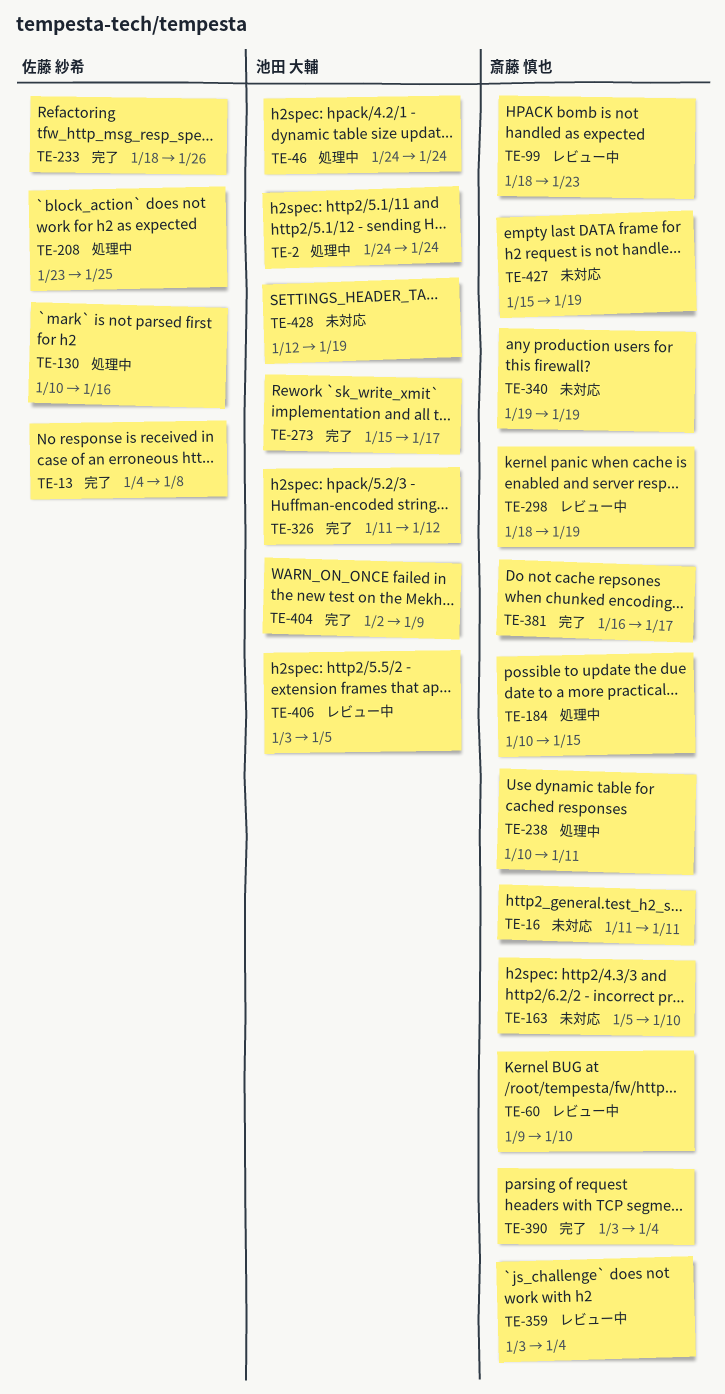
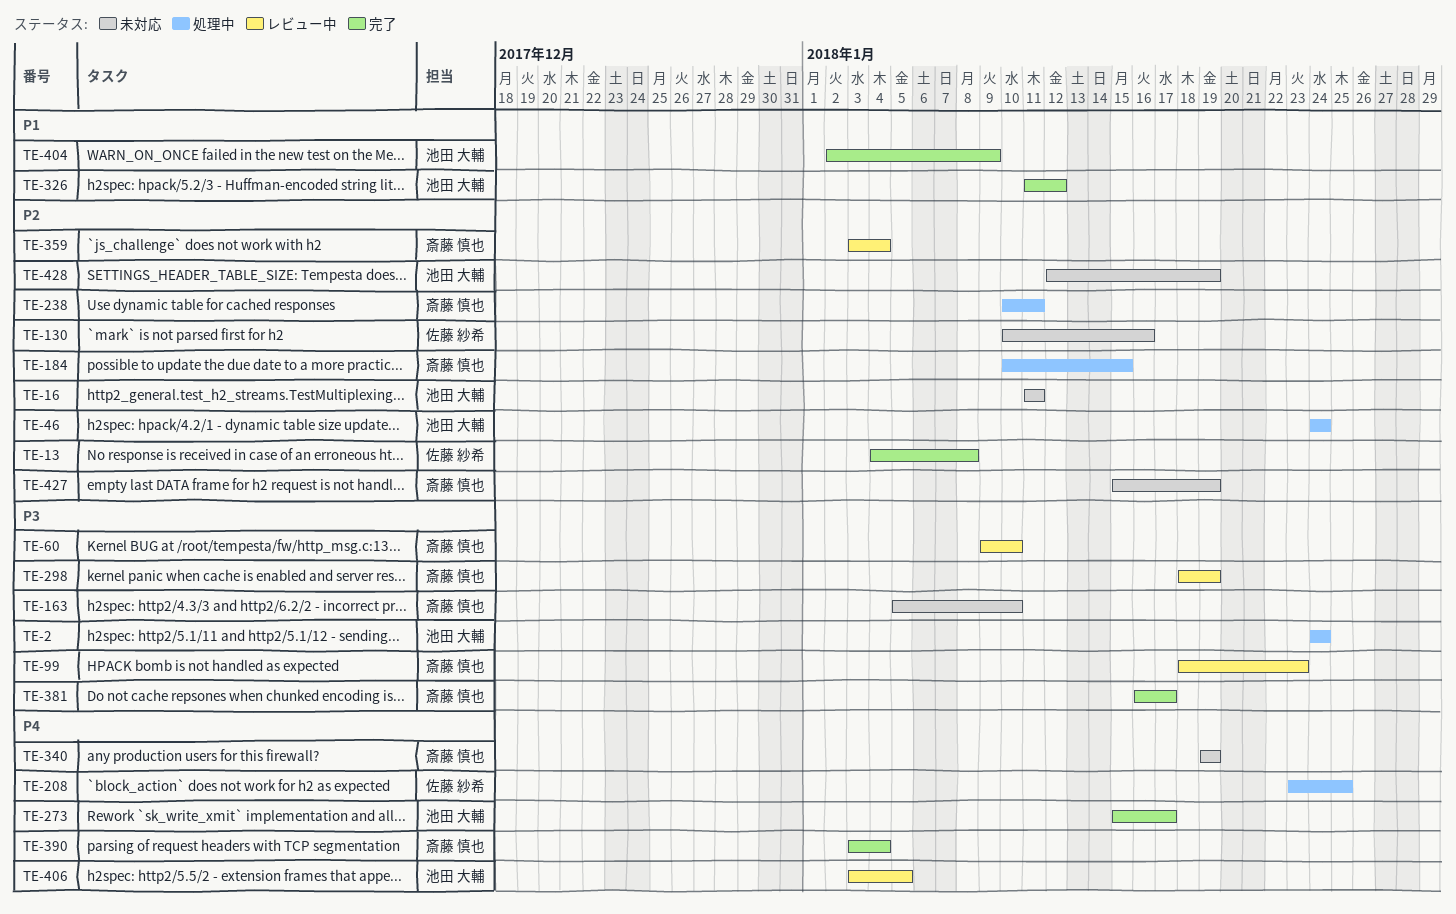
TE-16, owner: 斎藤 慎也 -> 池田 大輔
TE-130, status: 処理中 -> 未対応
TE-233: present -> none

